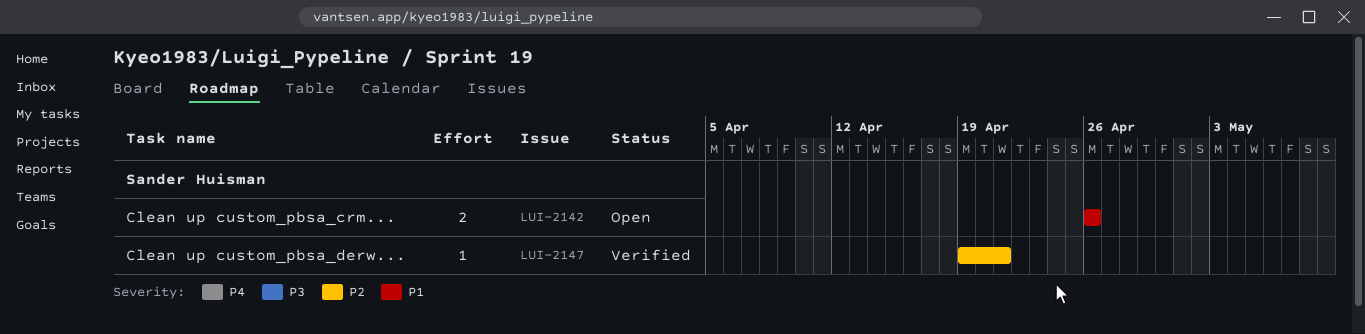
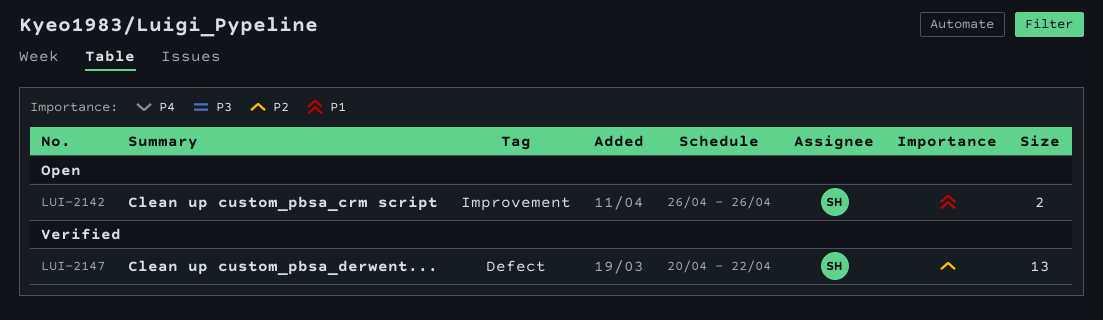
LUI-2147, estimate: 1 -> 13
LUI-2147, start: Apr 19 -> Apr 20
LUI-2147, due: Apr 21 -> Apr 22

